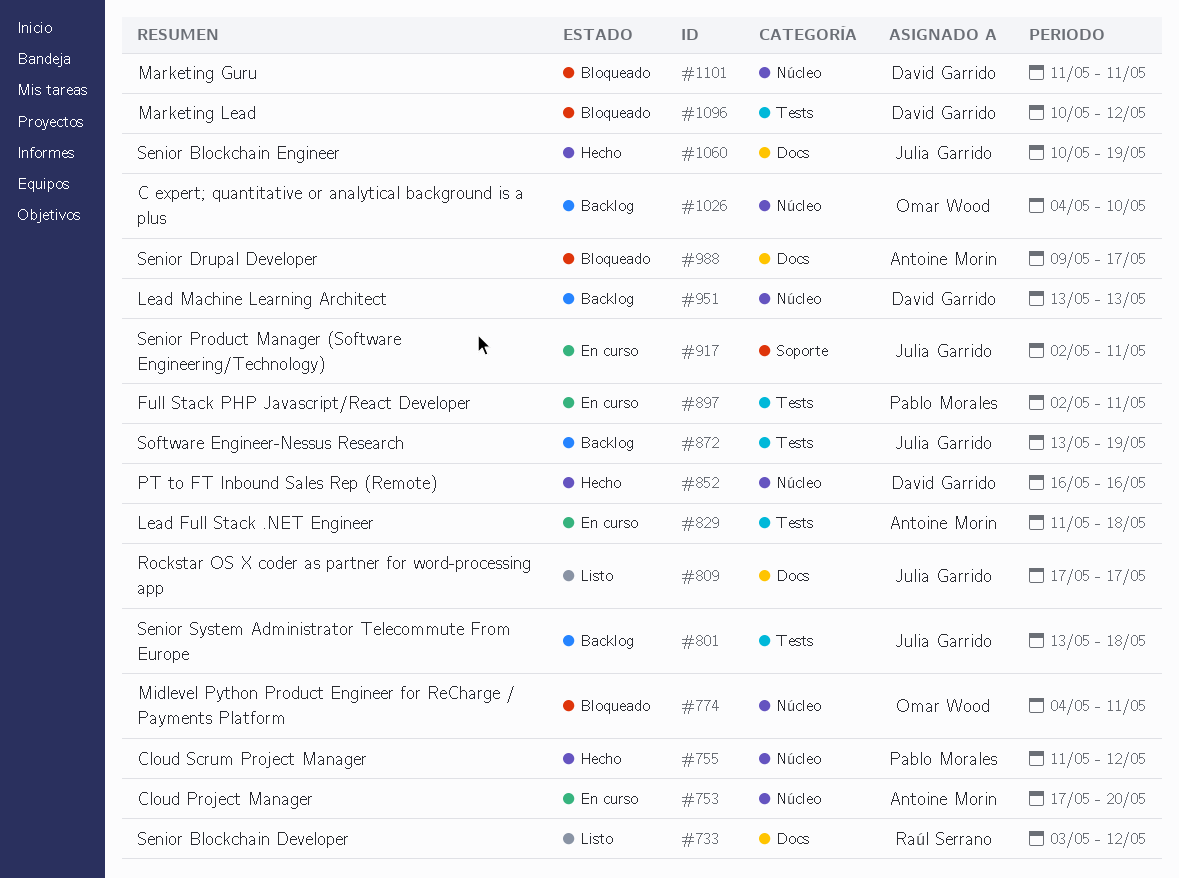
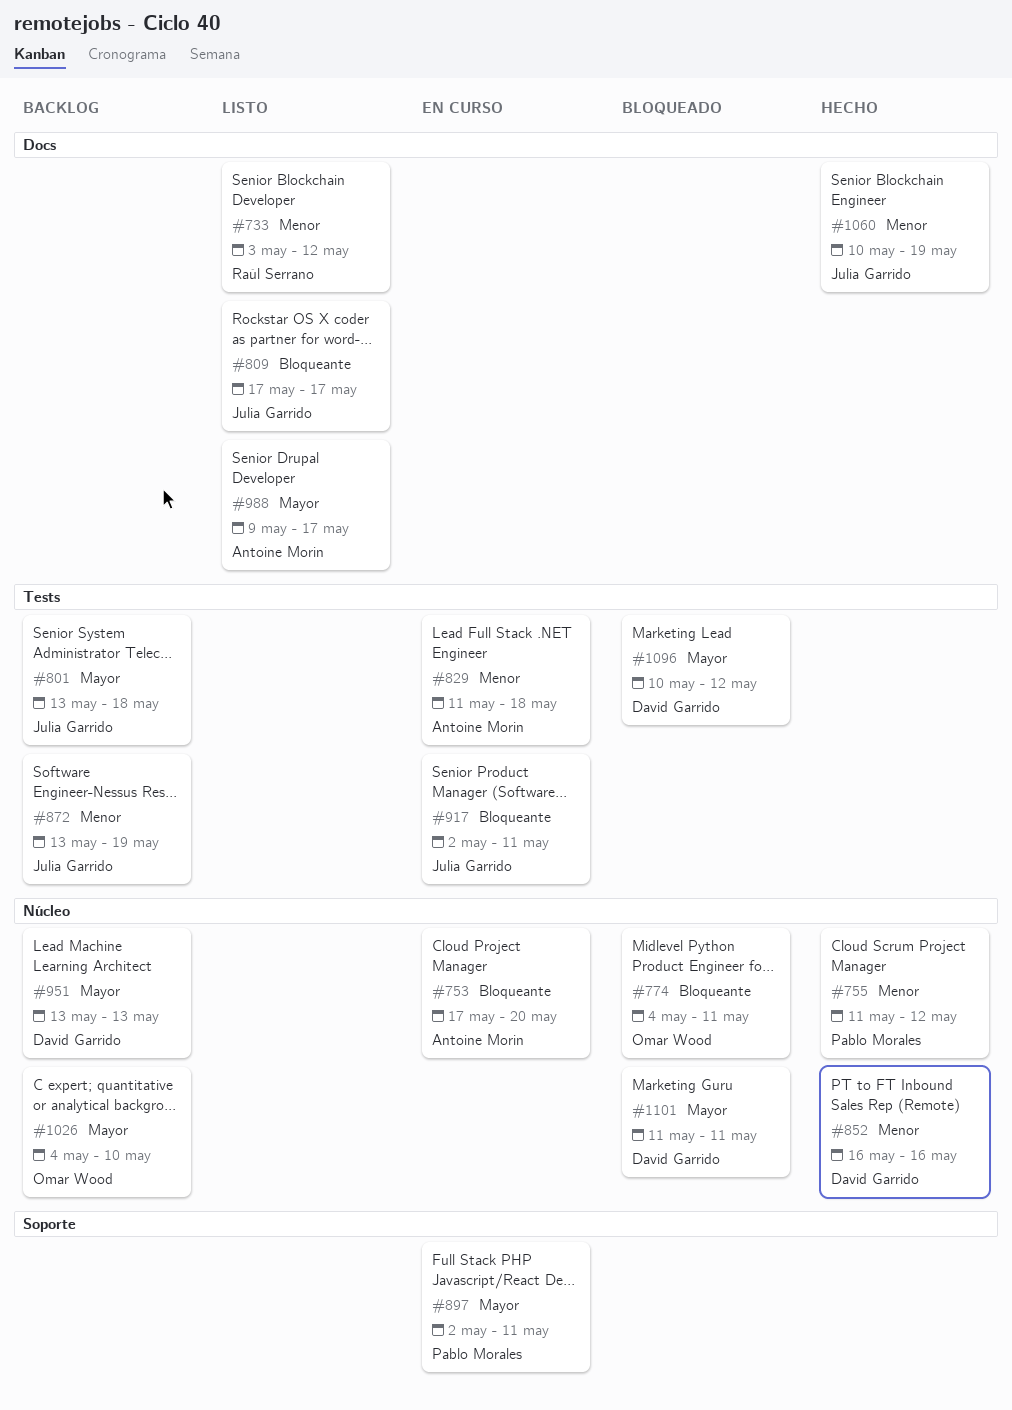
#897, label: Tests -> Soporte
#917, label: Soporte -> Tests
#988, status: Bloqueado -> Listo

